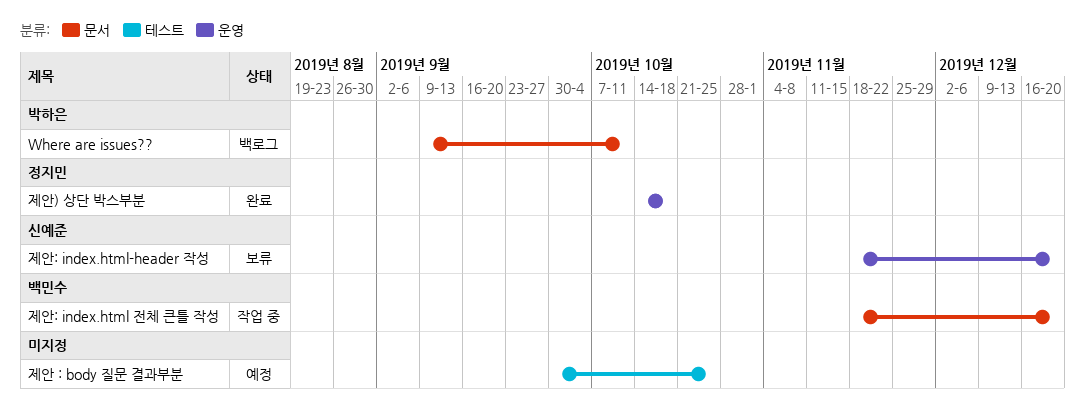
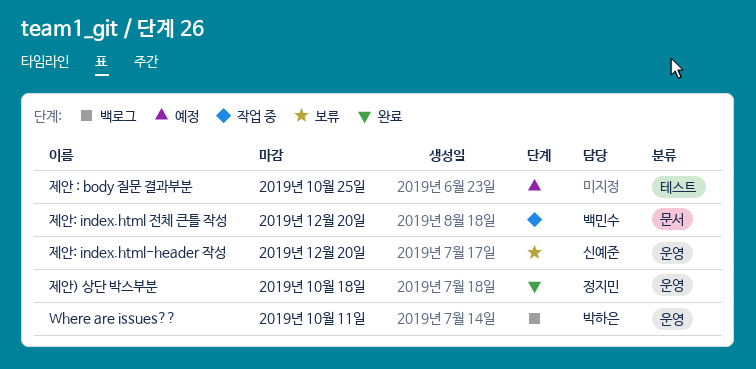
Where are issues??, label: 문서 -> 운영

